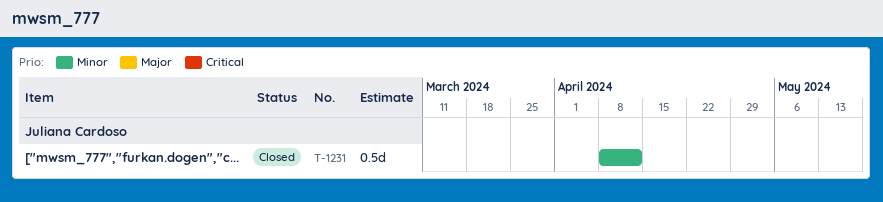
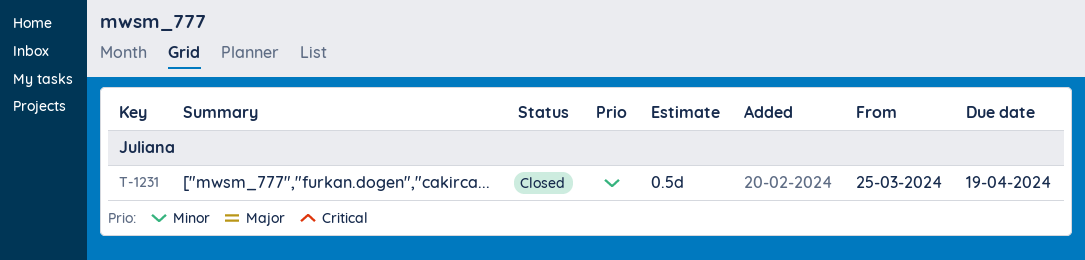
T-1231, start: Apr 8 -> Mar 25
T-1231, due: Apr 12 -> Apr 19

